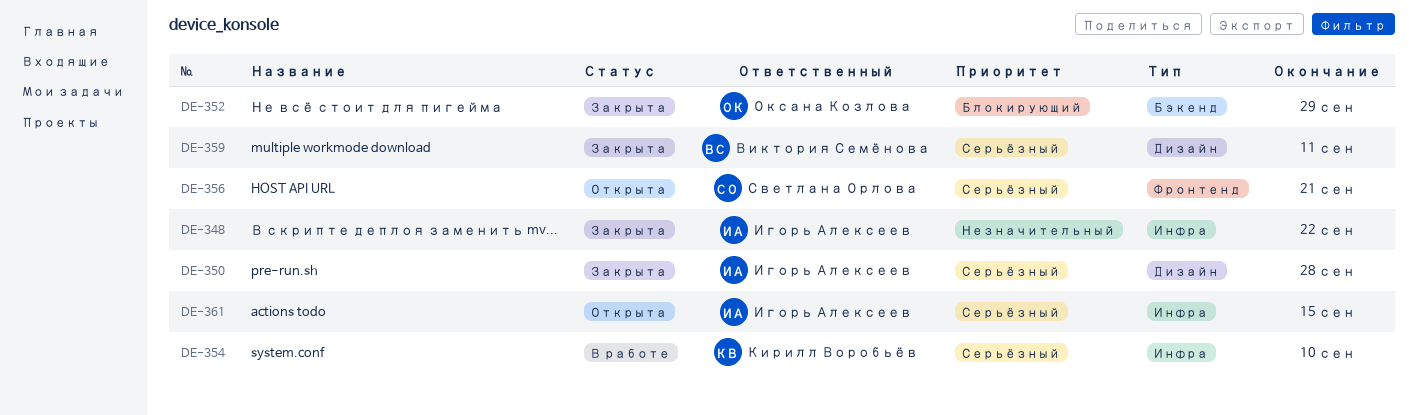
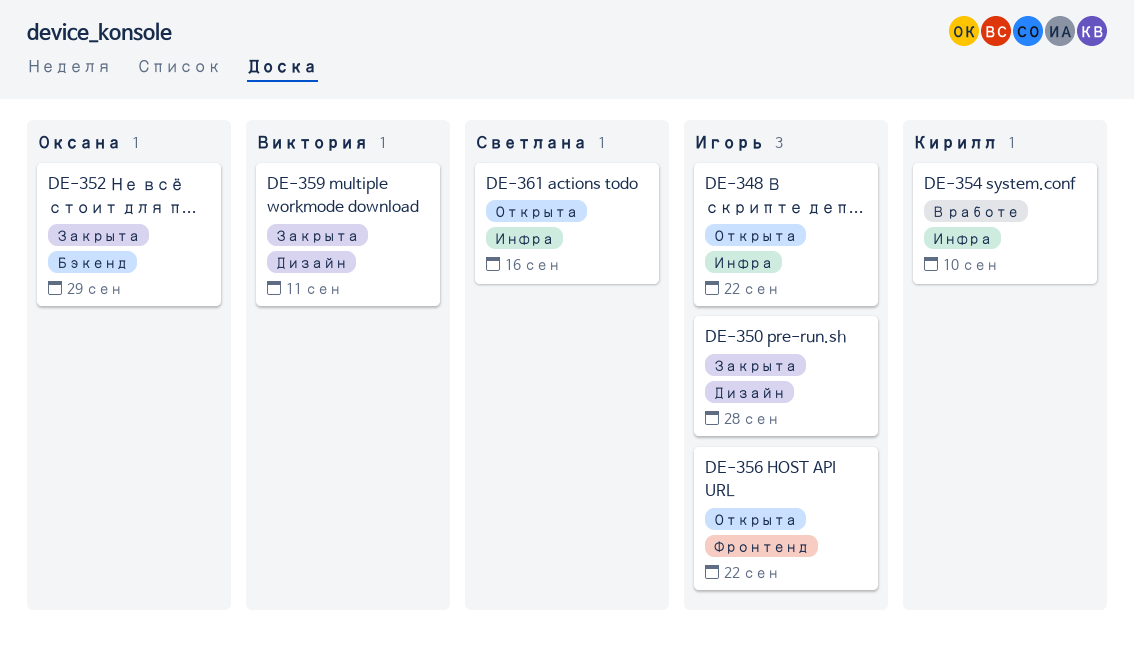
DE-348, status: Закрыта -> Открыта
DE-356, owner: Светлана Орлова -> Игорь Алексеев
DE-356, due: Sep 21 -> Sep 22
DE-361, owner: Игорь Алексеев -> Светлана Орлова
DE-361, due: Sep 15 -> Sep 16

